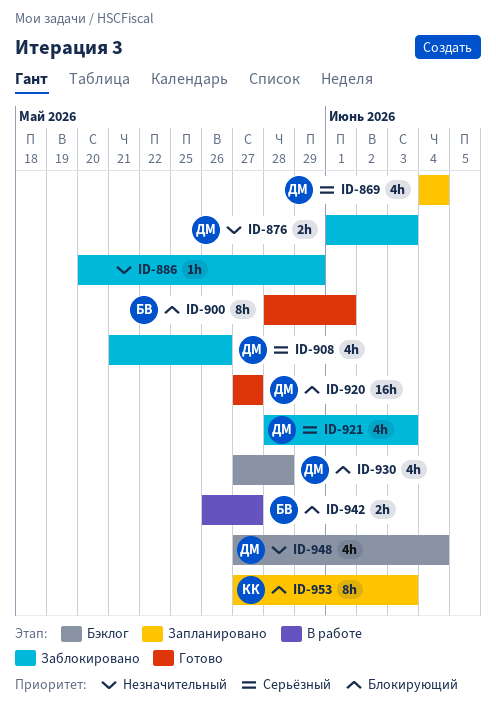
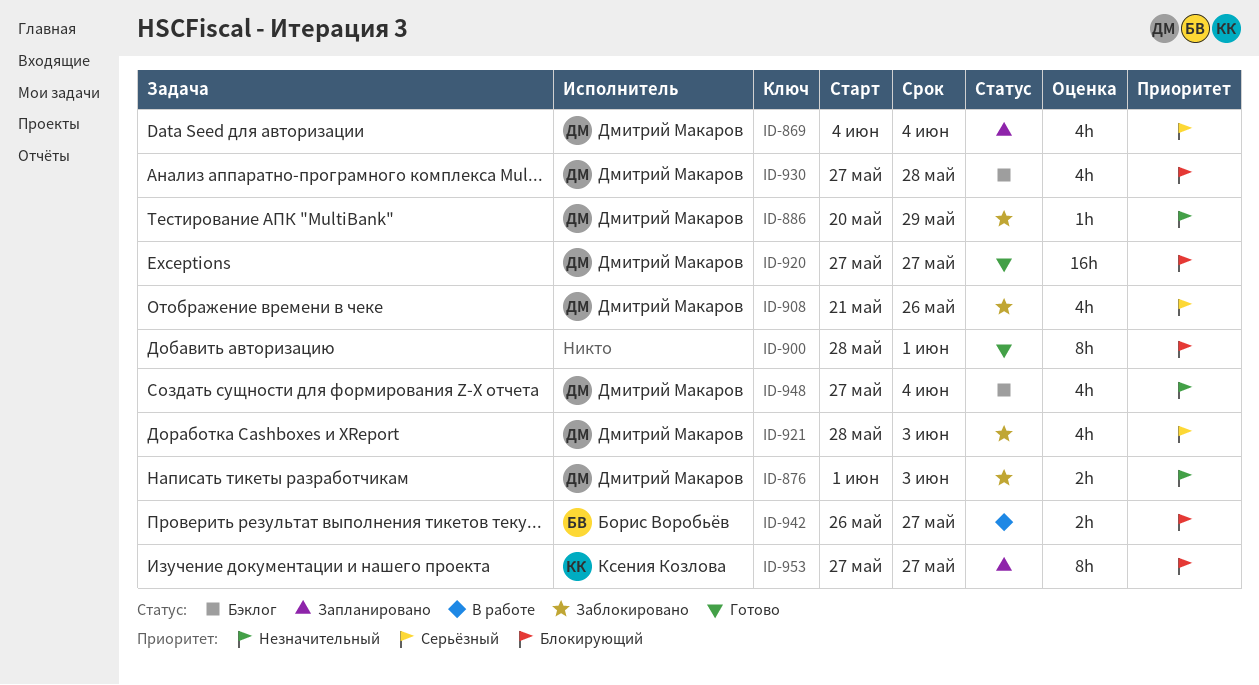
ID-886, owner: none -> Дмитрий Макаров
ID-900, owner: Борис Воробьёв -> none
ID-953, due: Jun 3 -> May 27

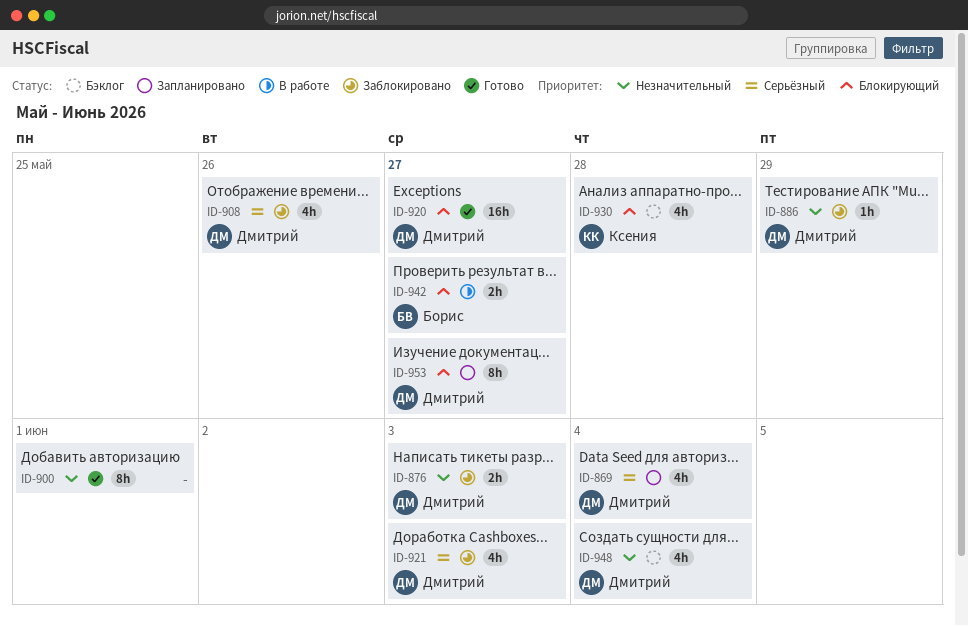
ID-900, priority: Блокирующий -> Незначительный
ID-930, owner: Дмитрий Макаров -> Ксения Козлова
ID-953, owner: Ксения Козлова -> Дмитрий Макаров

